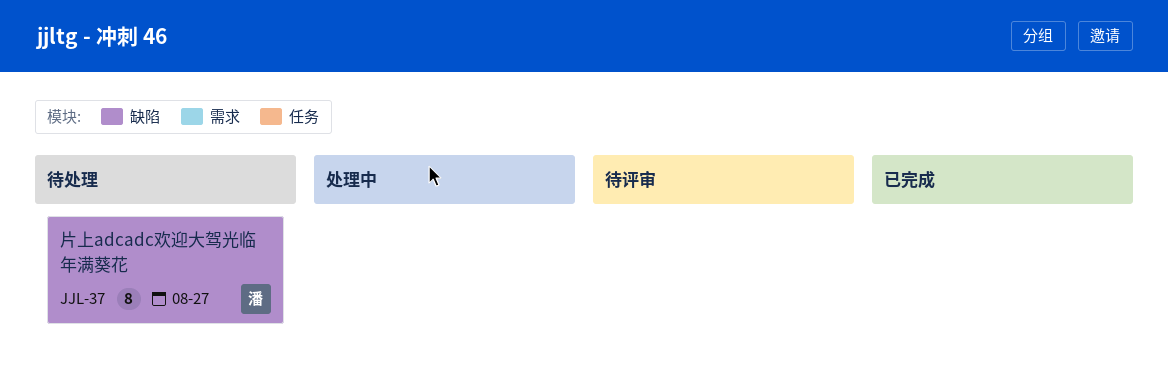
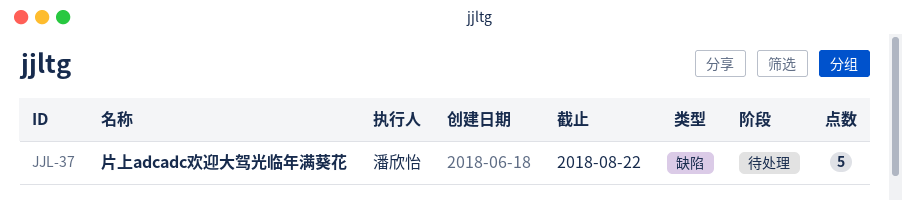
JJL-37, estimate: 8 -> 5
JJL-37, due: Aug 27 -> Aug 22

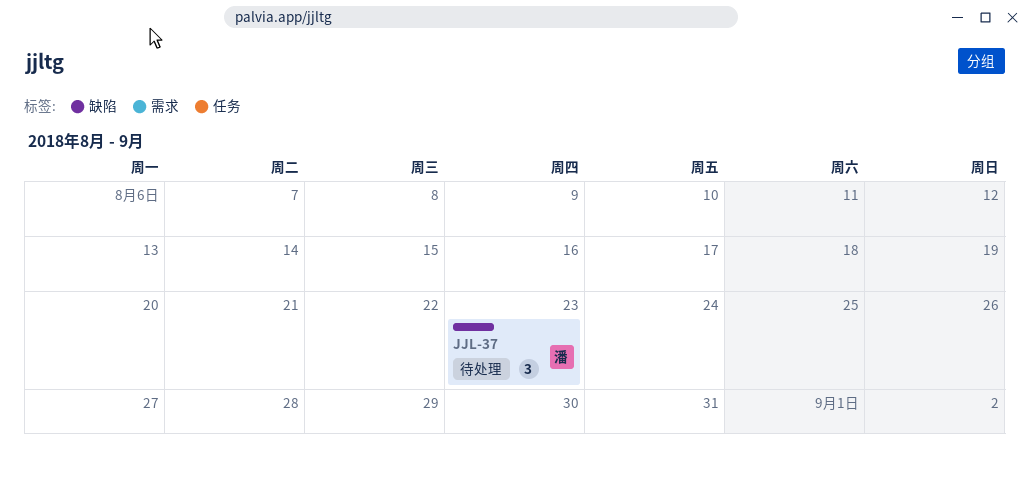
JJL-37, estimate: 5 -> 3
JJL-37, due: Aug 22 -> Aug 23

